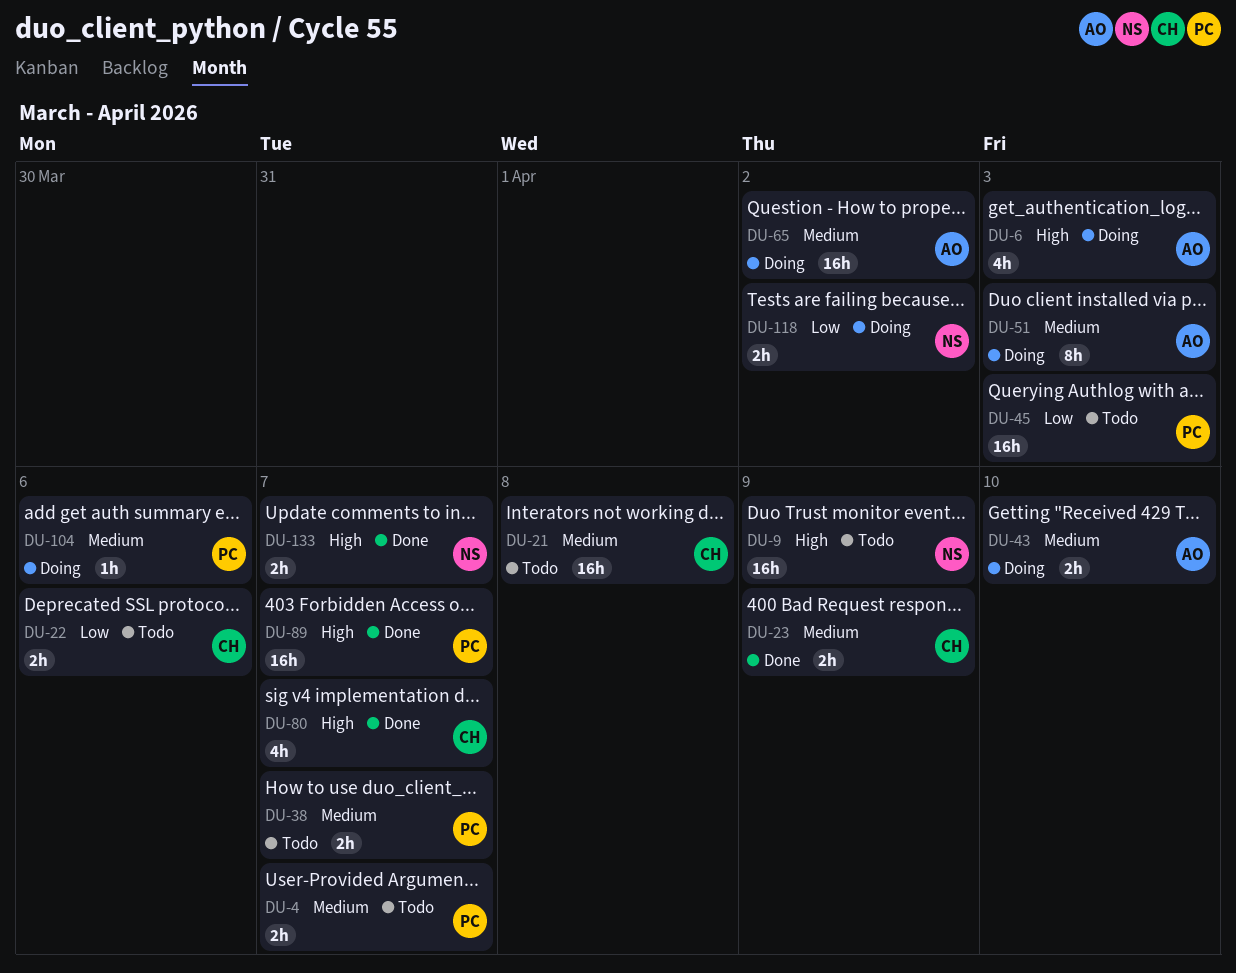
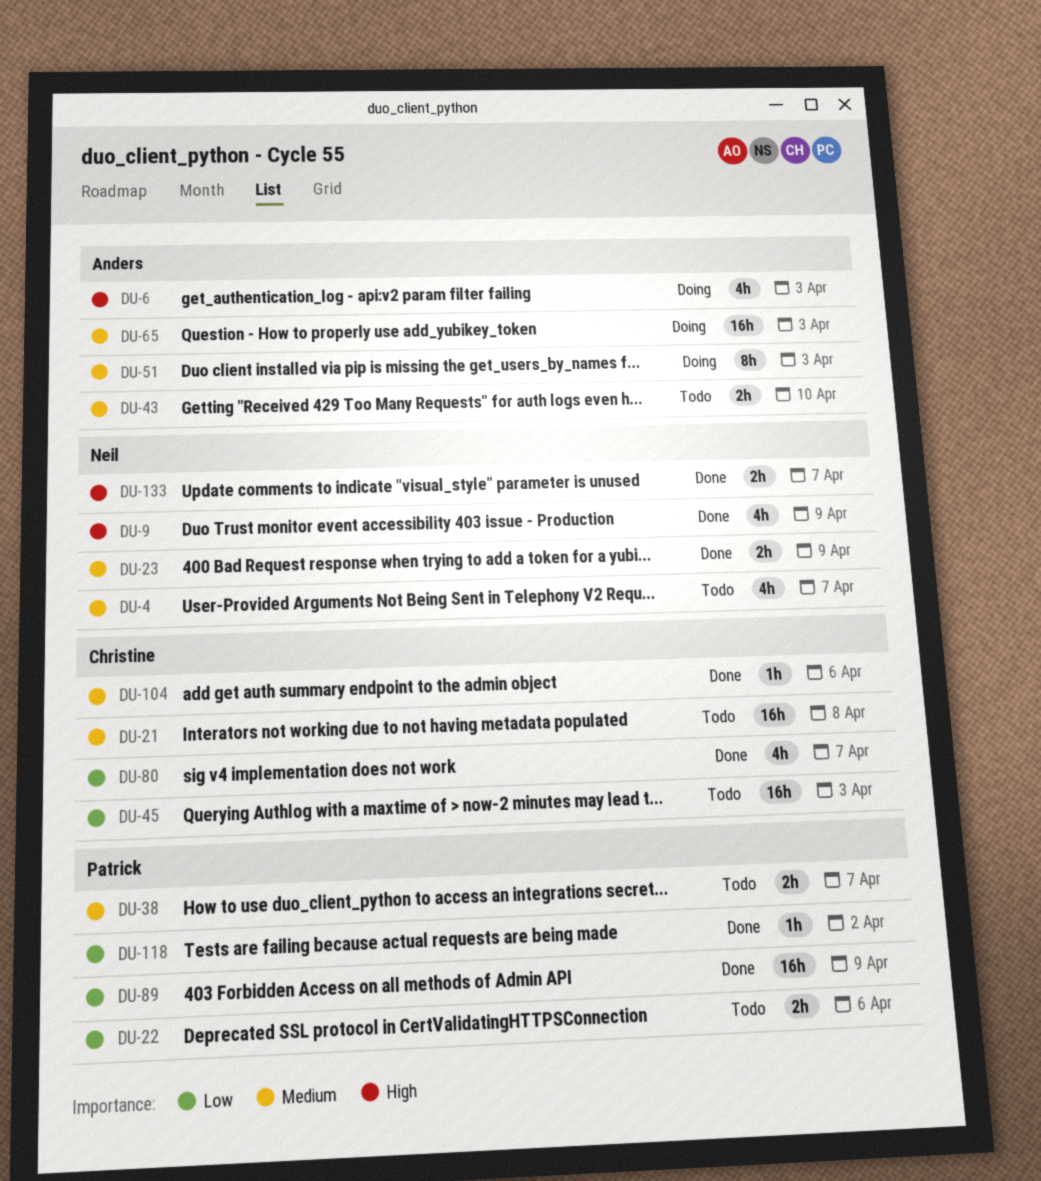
DU-4, owner: Patrick -> Neil
DU-4, estimate: 2h -> 4h
DU-9, status: Todo -> Done
DU-9, estimate: 16h -> 4h
DU-22, owner: Christine -> Patrick
DU-23, owner: Christine -> Neil
DU-43, status: Doing -> Todo
DU-45, owner: Patrick -> Christine
DU-65, due: Apr 2 -> Apr 3
DU-80, priority: High -> Low
DU-89, priority: High -> Low
DU-89, due: Apr 7 -> Apr 9
DU-104, status: Doing -> Done
DU-104, owner: Patrick -> Christine
DU-118, status: Doing -> Done
DU-118, owner: Neil -> Patrick
DU-118, estimate: 2h -> 1h

